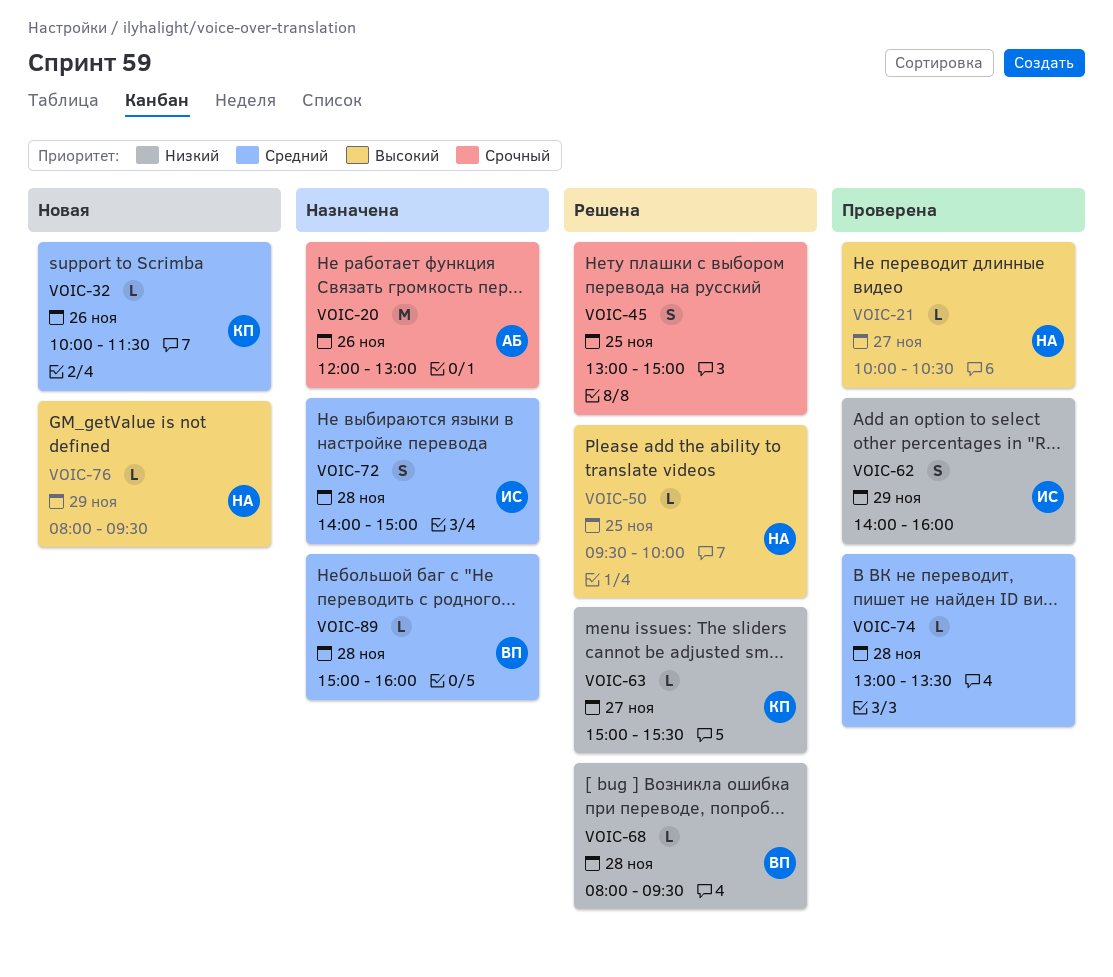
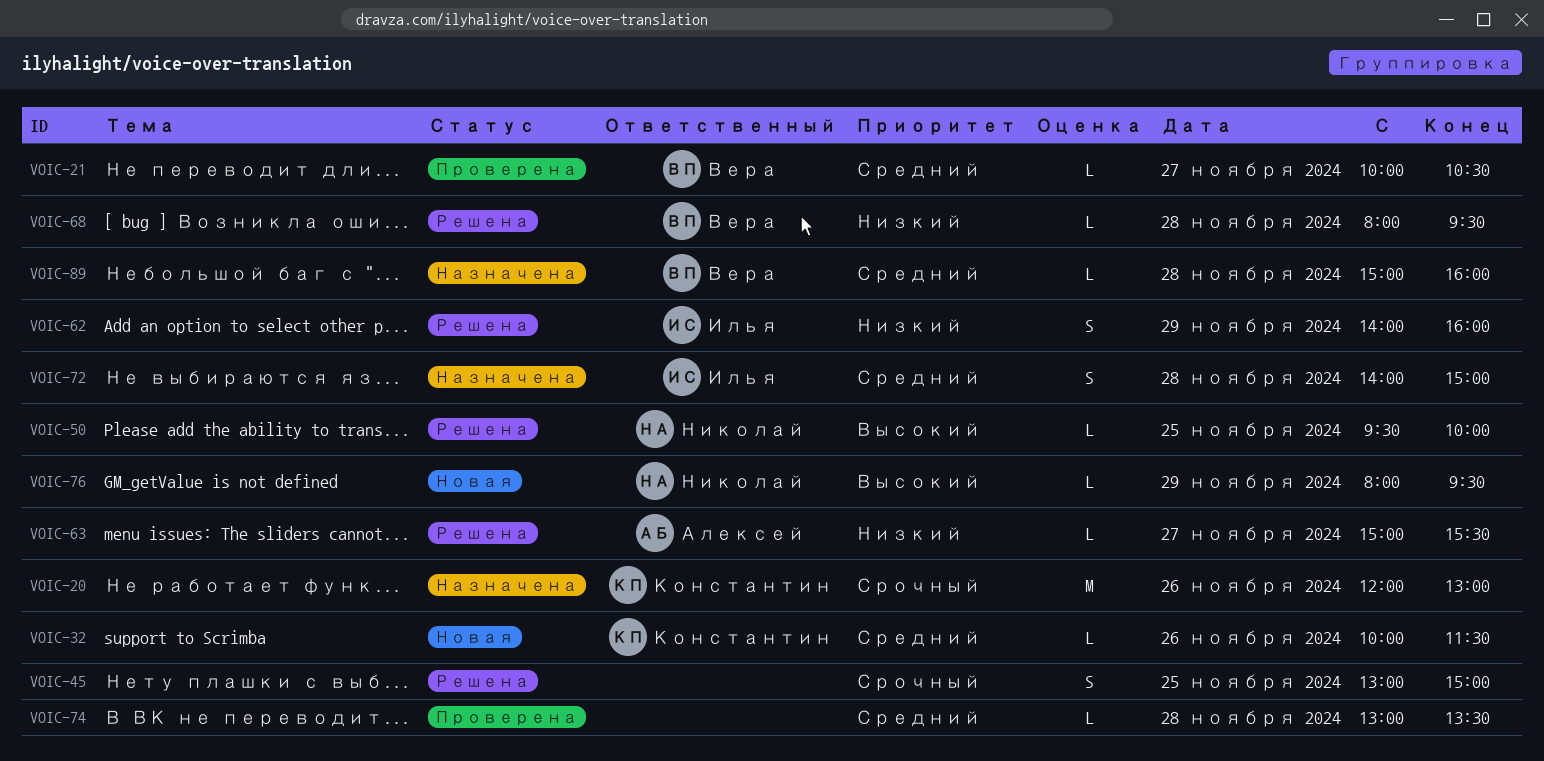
VOIC-20, owner: Алексей -> Константин
VOIC-21, owner: Николай -> Вера
VOIC-21, priority: Высокий -> Средний
VOIC-62, status: Проверена -> Решена
VOIC-63, owner: Константин -> Алексей

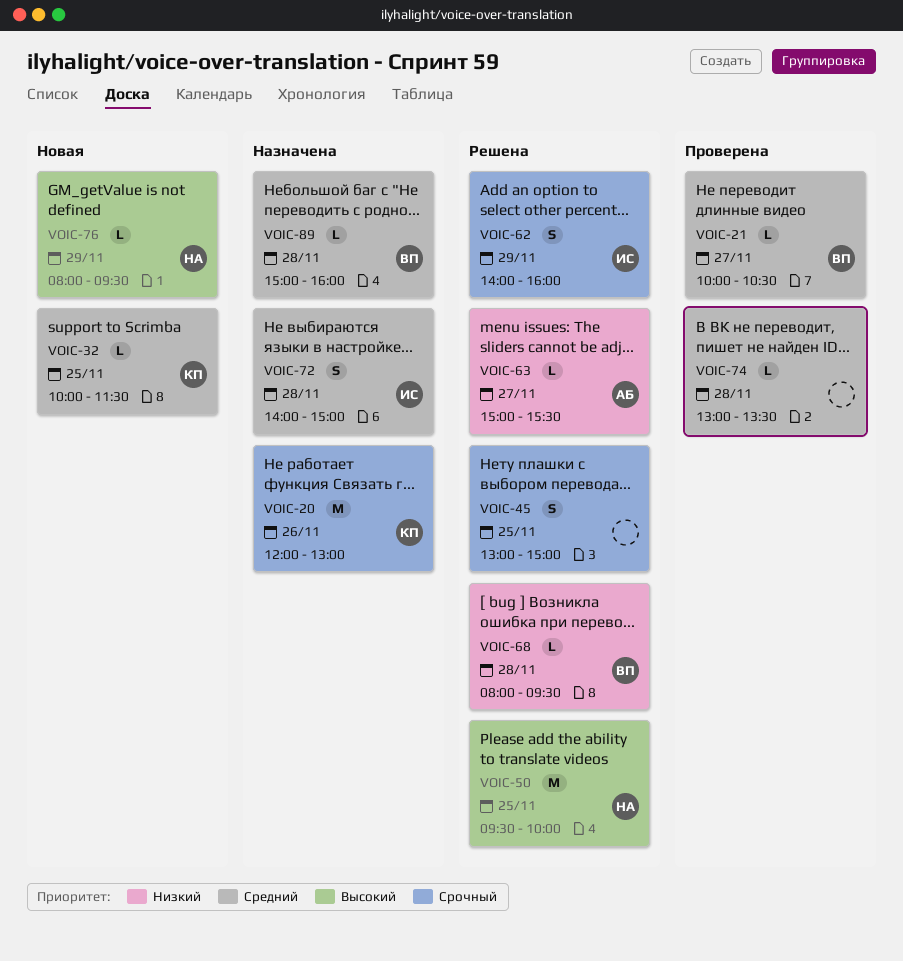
VOIC-32, day: Nov 26 -> Nov 25
VOIC-50, estimate: L -> M
VOIC-62, priority: Низкий -> Срочный

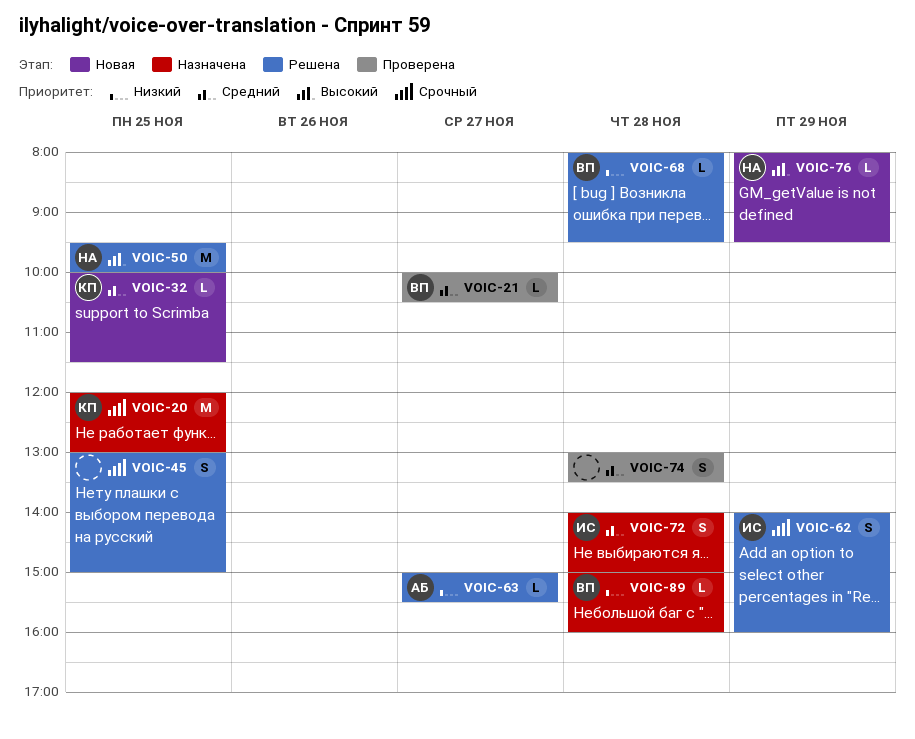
VOIC-20, day: Nov 26 -> Nov 25
VOIC-74, estimate: L -> S
VOIC-89, priority: Средний -> Низкий

